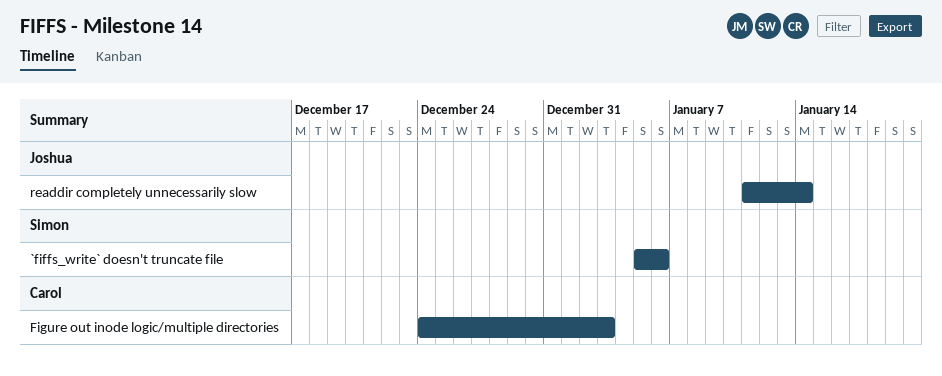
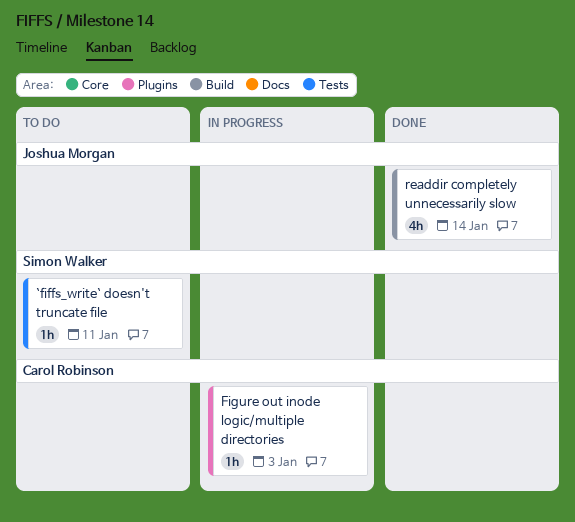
`fiffs_write` doesn't truncate file, due: Jan 6 -> Jan 11

